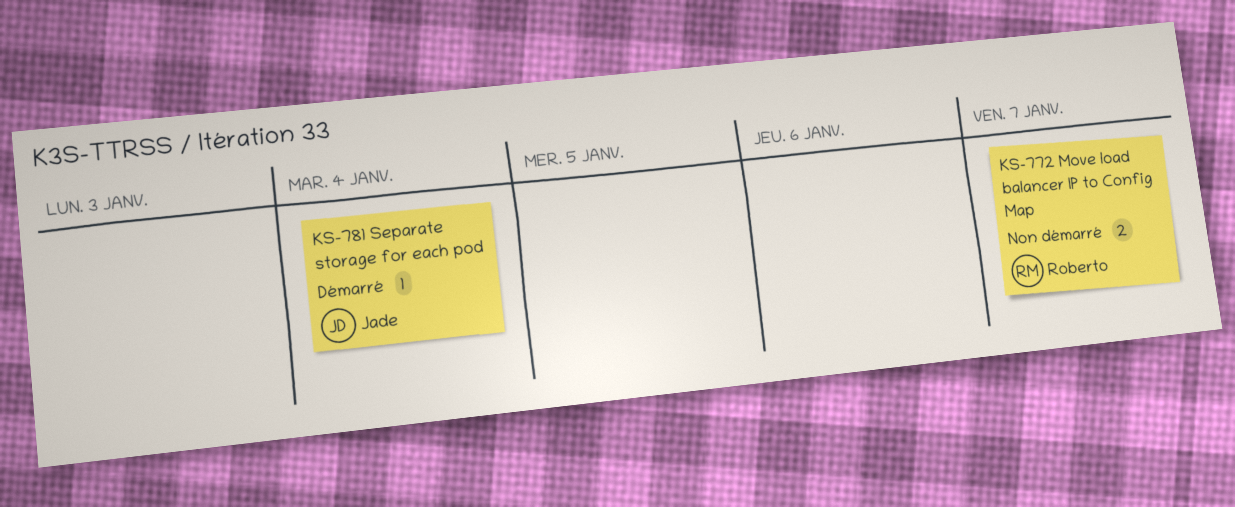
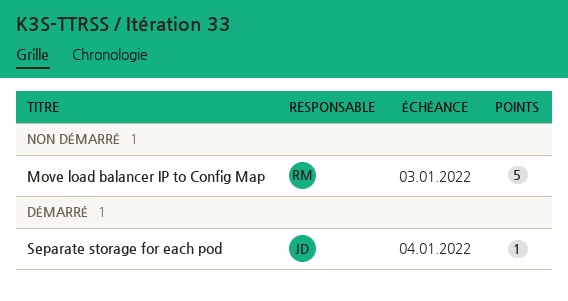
Move load balancer IP to Config Map, estimate: 2 -> 5
Move load balancer IP to Config Map, due: Jan 7 -> Jan 3

